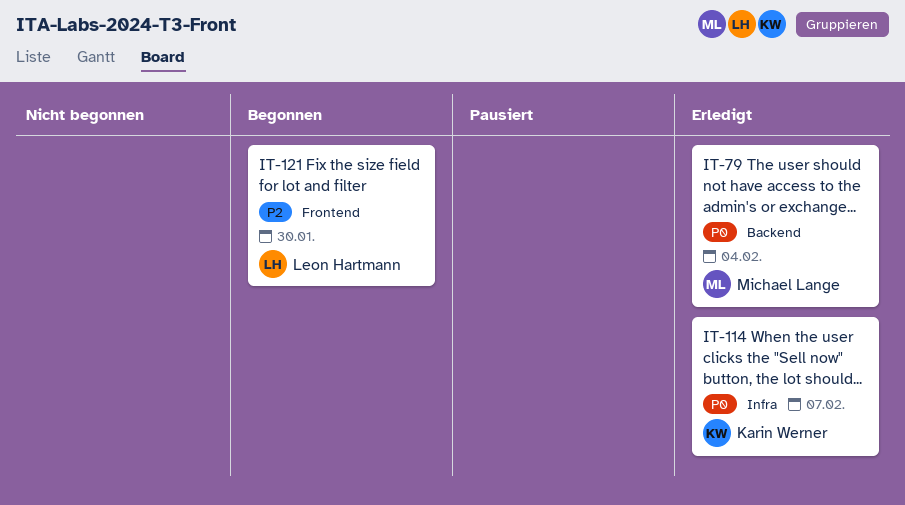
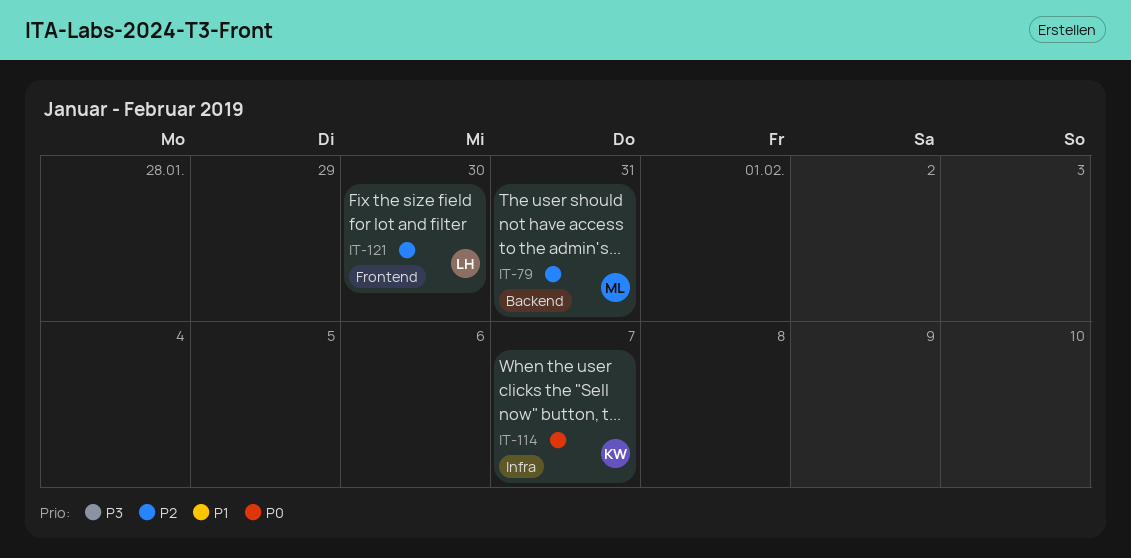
IT-79, priority: P0 -> P2
IT-79, due: Feb 4 -> Jan 31

